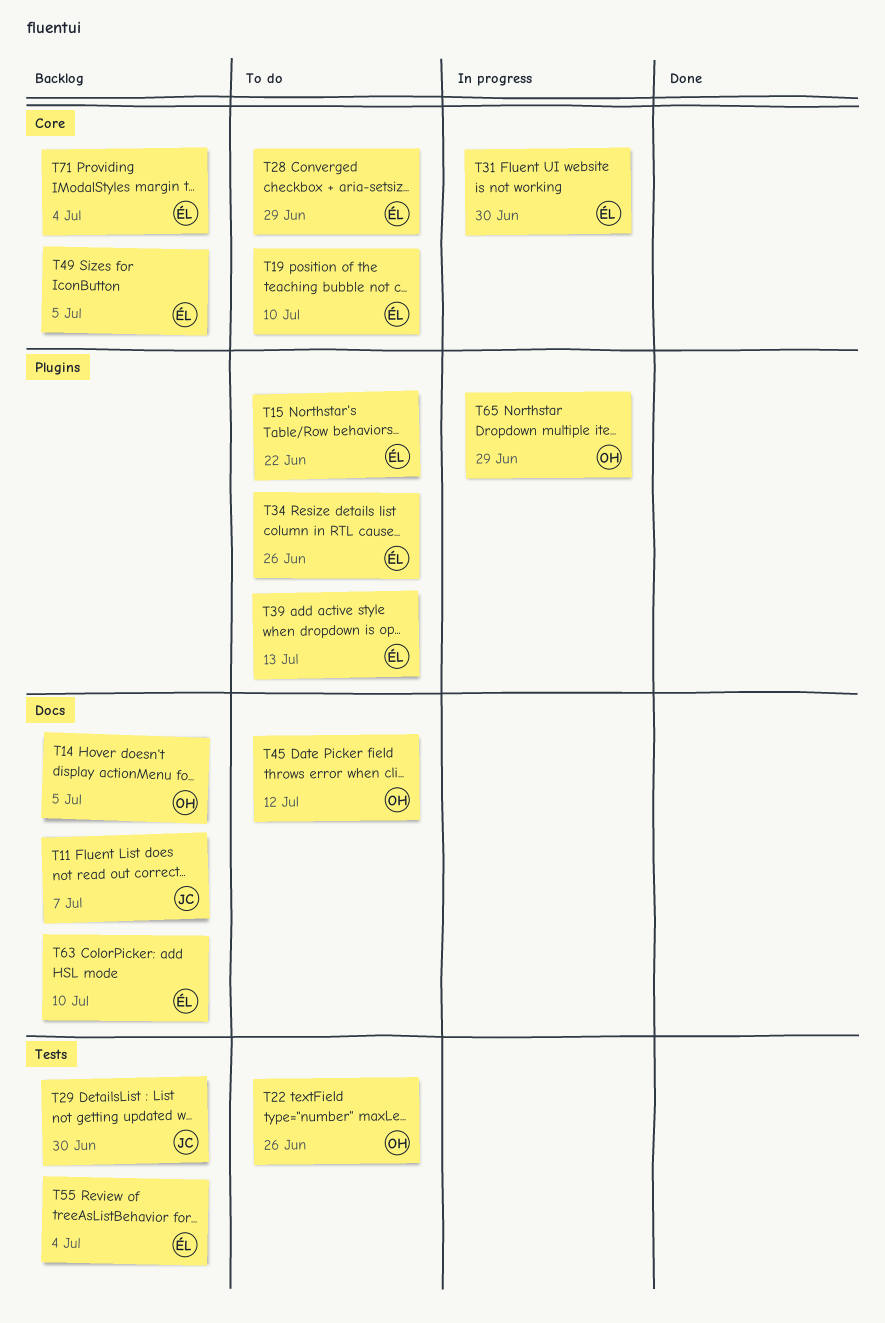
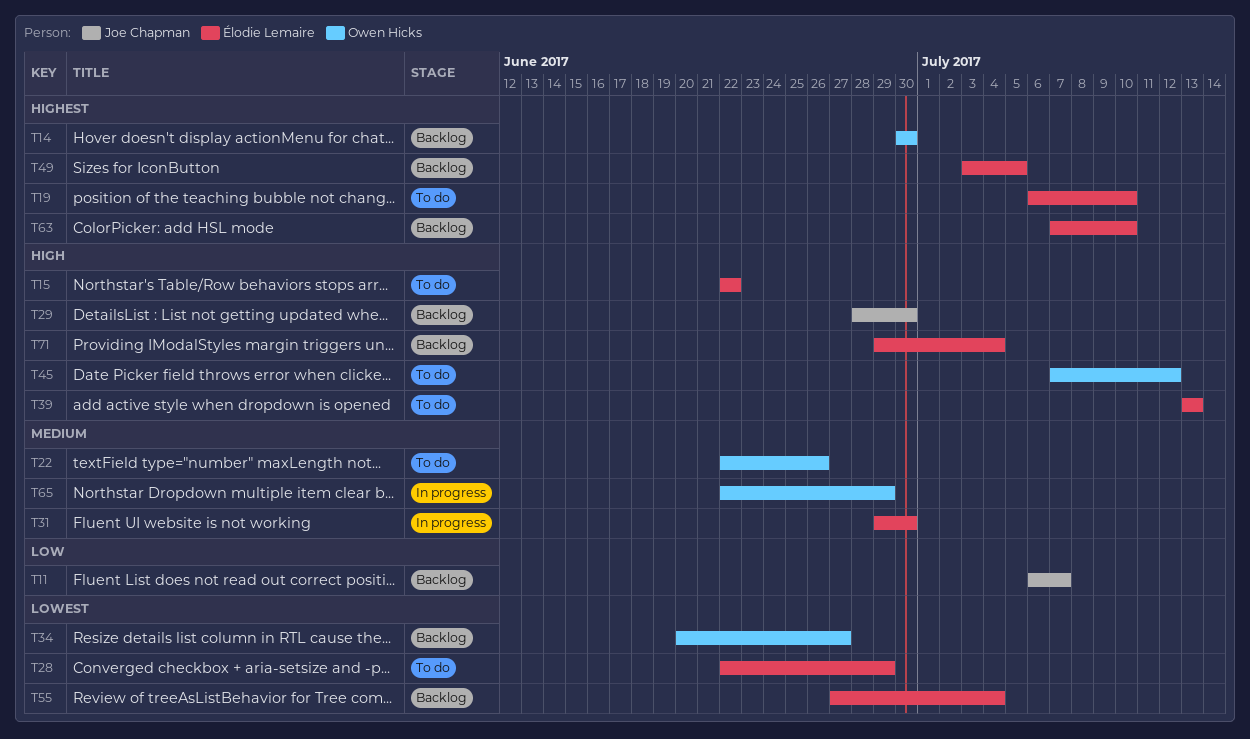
T14, due: Jul 5 -> Jun 30
T34, status: To do -> Backlog
T34, owner: Élodie Lemaire -> Owen Hicks
T34, due: Jun 26 -> Jun 27

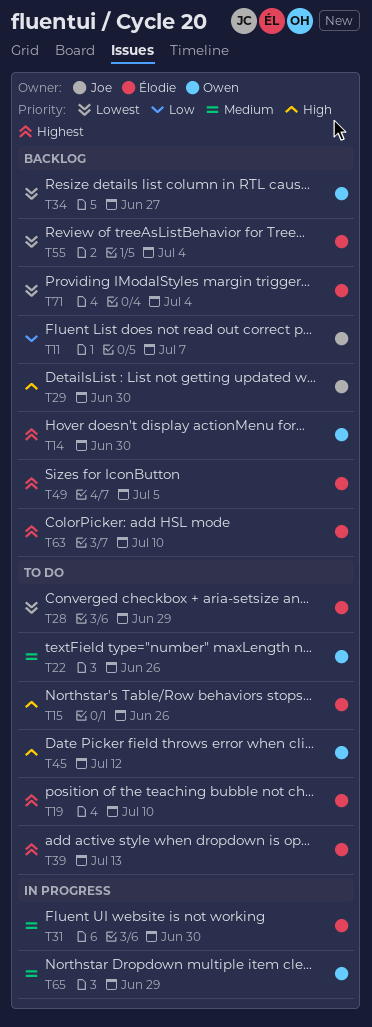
T15, due: Jun 22 -> Jun 26
T39, priority: High -> Highest
T71, priority: High -> Lowest

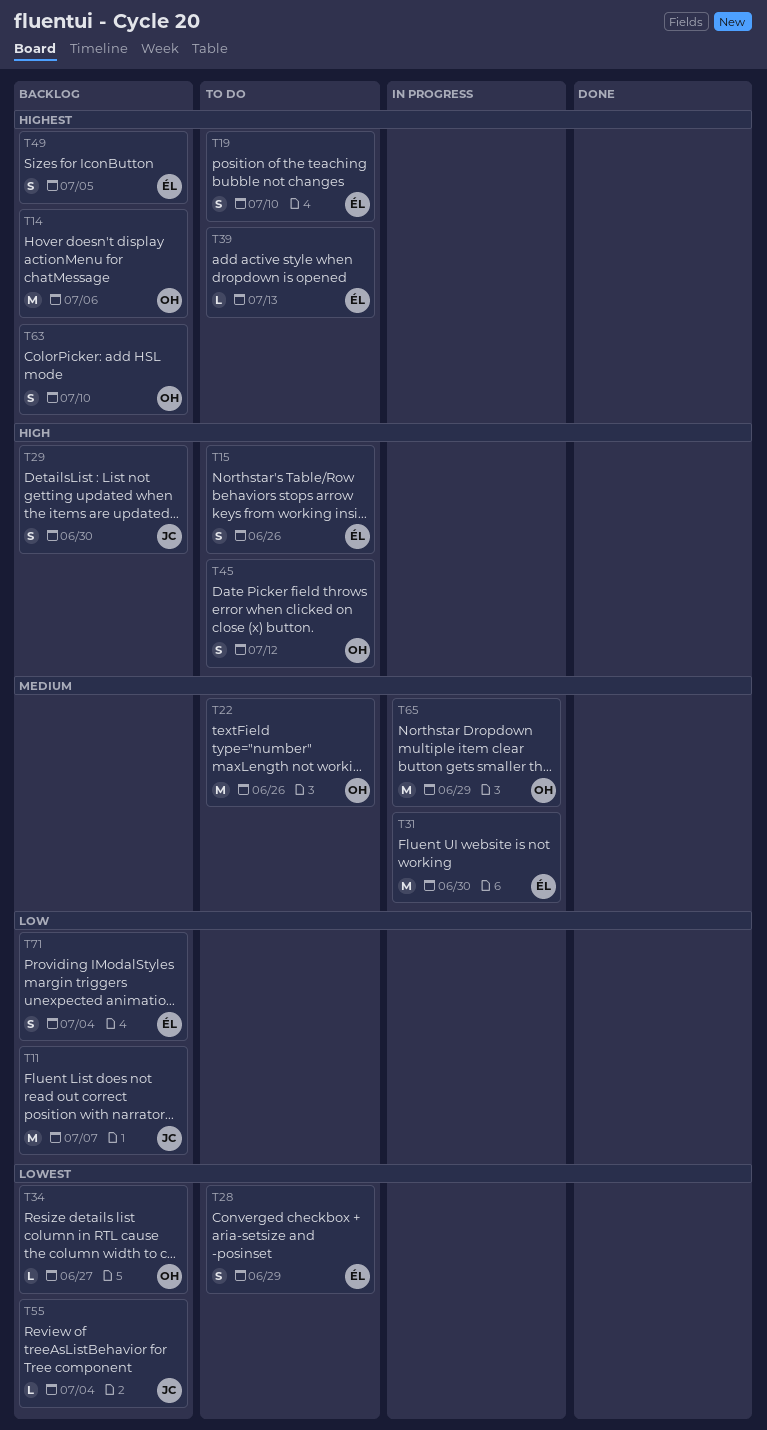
T14, due: Jun 30 -> Jul 6
T55, owner: Élodie -> Joe
T63, owner: Élodie -> Owen
T71, priority: Lowest -> Low

